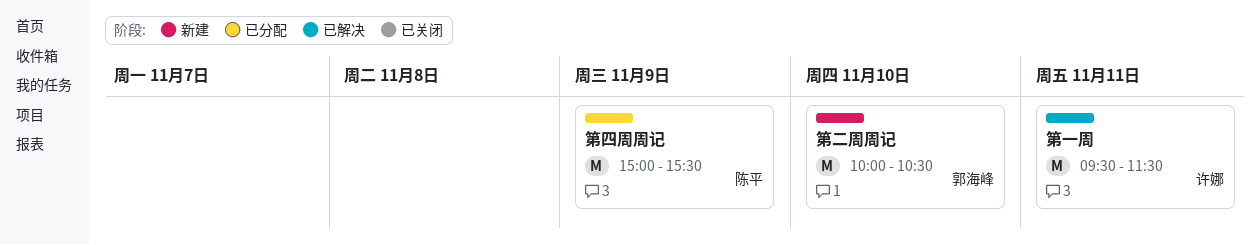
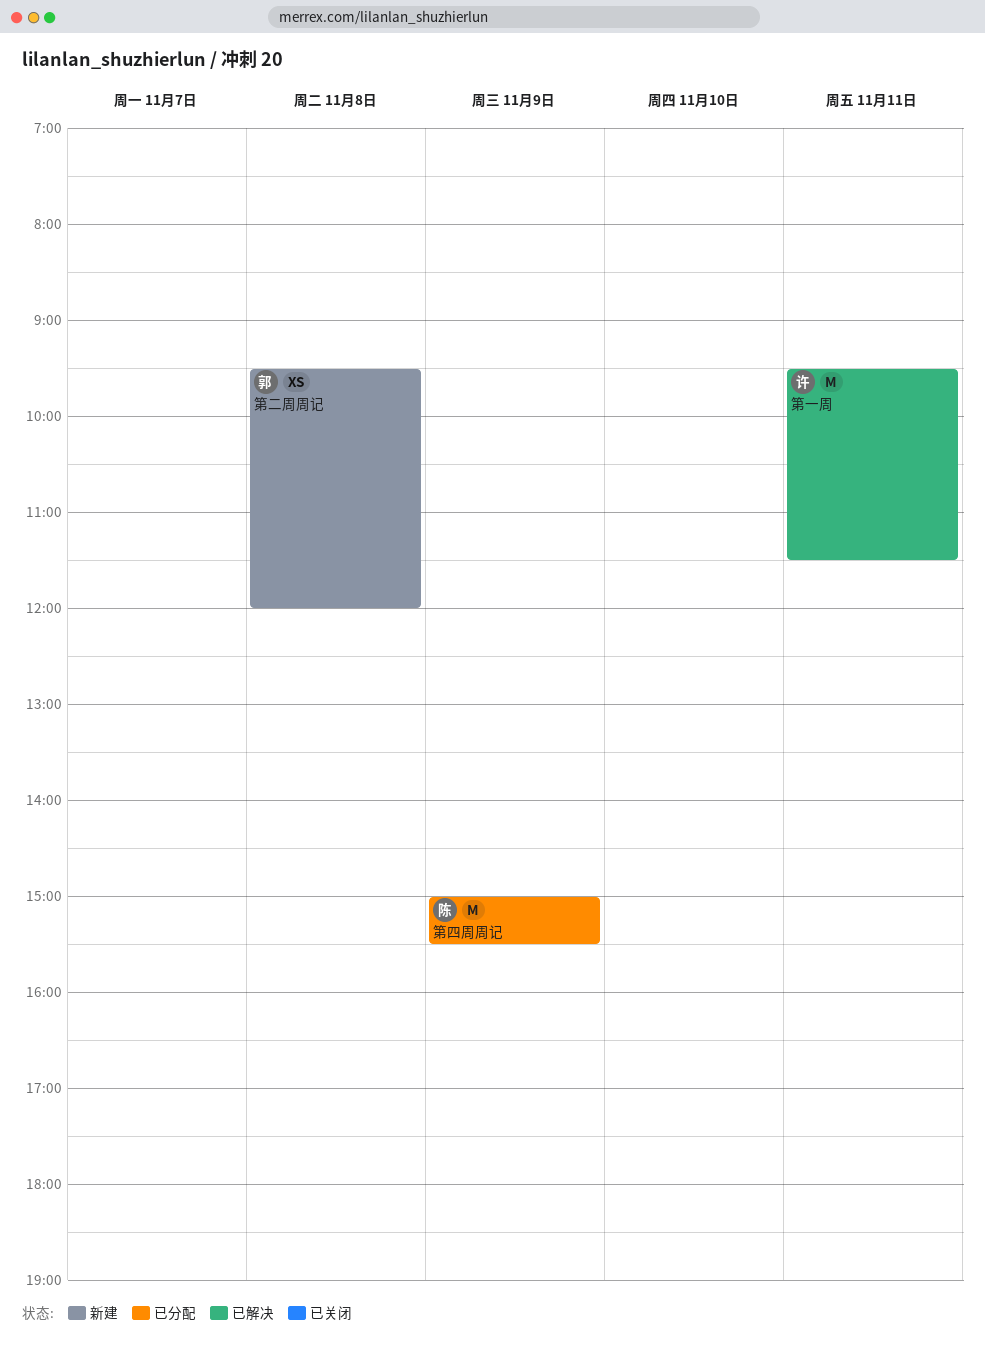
第二周周记, estimate: M -> XS
第二周周记, day: Nov 10 -> Nov 8
第二周周记, begins: 10:00 -> 09:30
第二周周记, ends: 10:30 -> 12:00

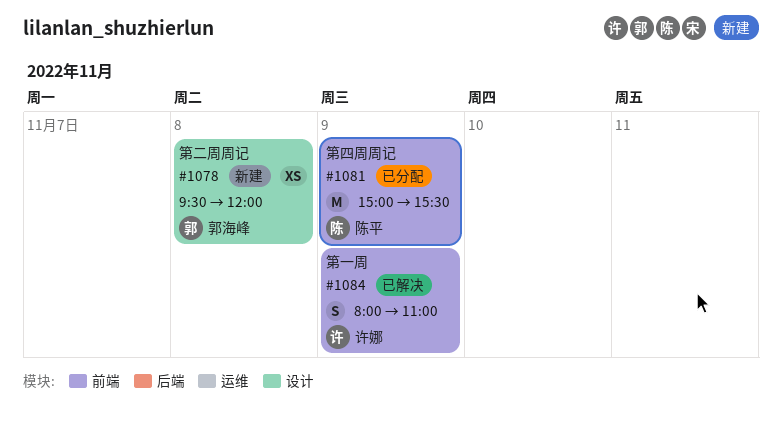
第一周, estimate: M -> S
第一周, day: Nov 11 -> Nov 9
第一周, begins: 09:30 -> 08:00
第一周, ends: 11:30 -> 11:00

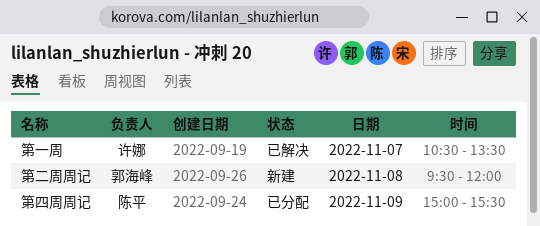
第一周, day: Nov 9 -> Nov 7
第一周, begins: 08:00 -> 10:30
第一周, ends: 11:00 -> 13:30

